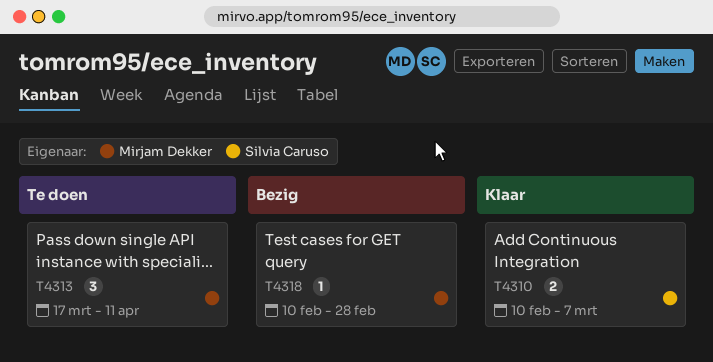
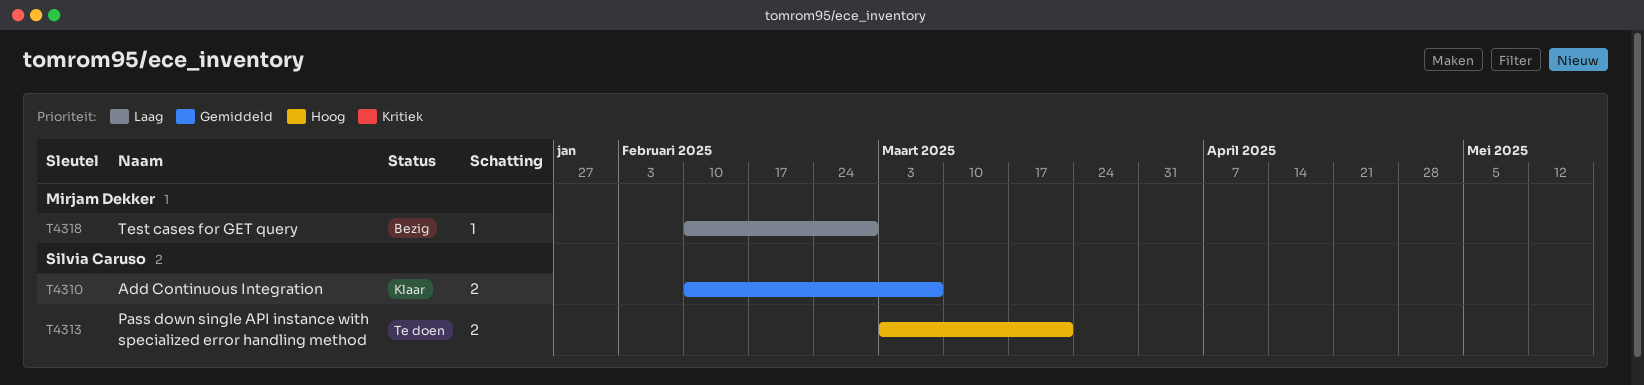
T4313, owner: Mirjam Dekker -> Silvia Caruso
T4313, estimate: 3 -> 2
T4313, start: Mar 17 -> Mar 3
T4313, due: Apr 11 -> Mar 21

